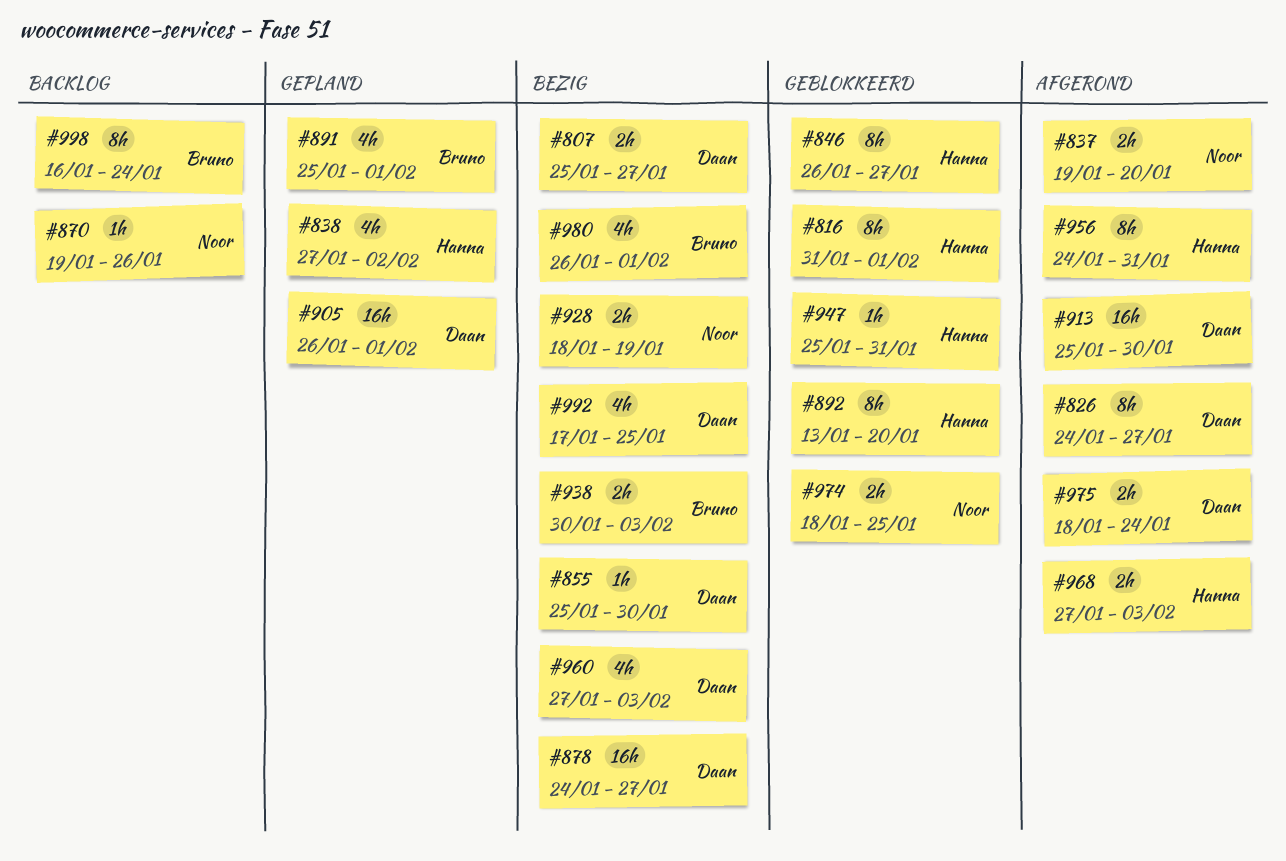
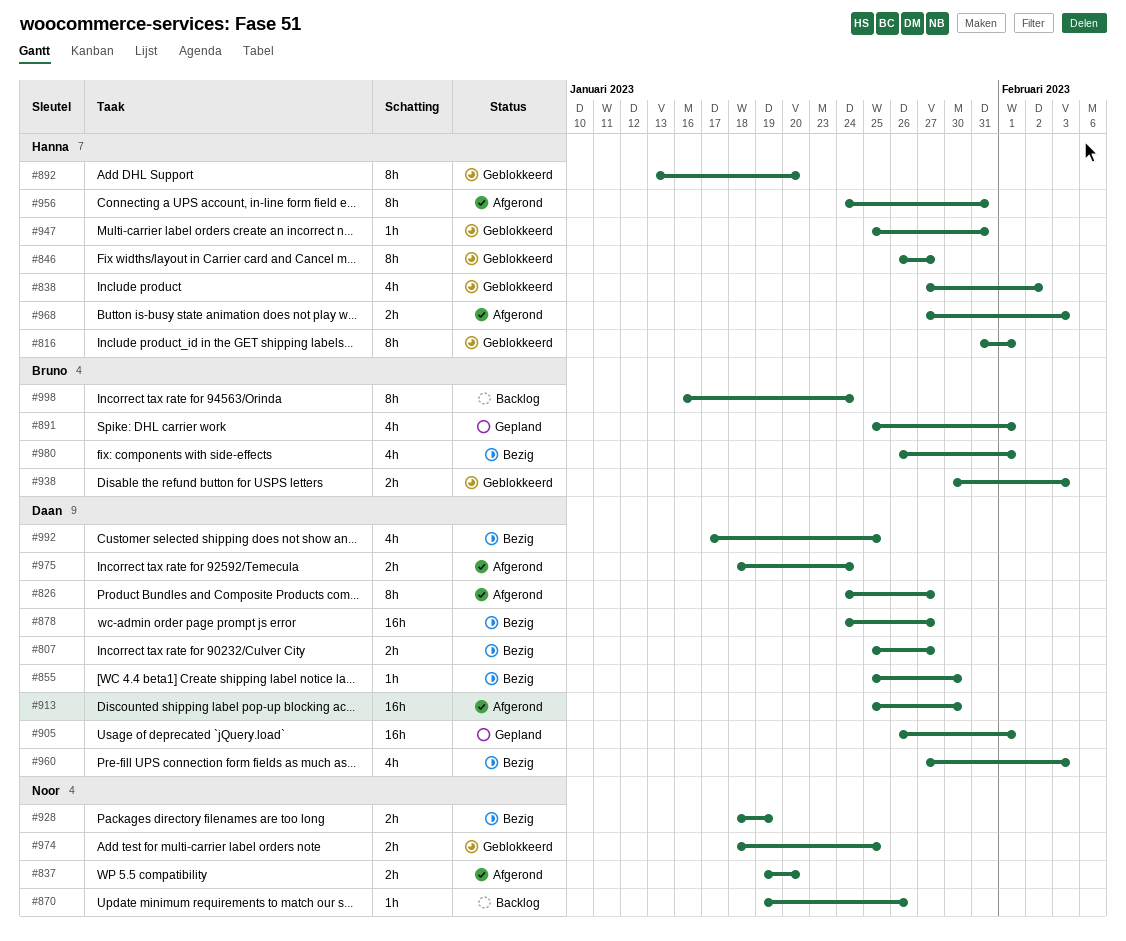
#838, status: Gepland -> Geblokkeerd
#938, status: Bezig -> Geblokkeerd

